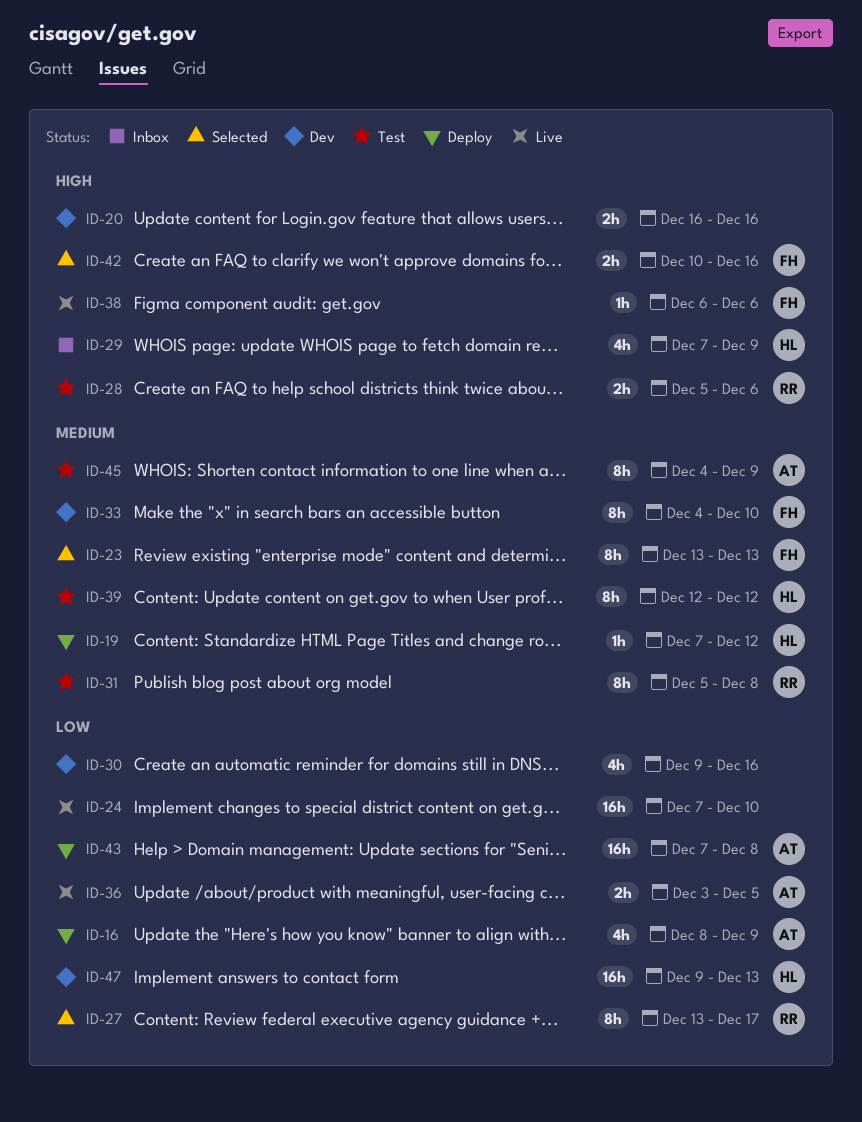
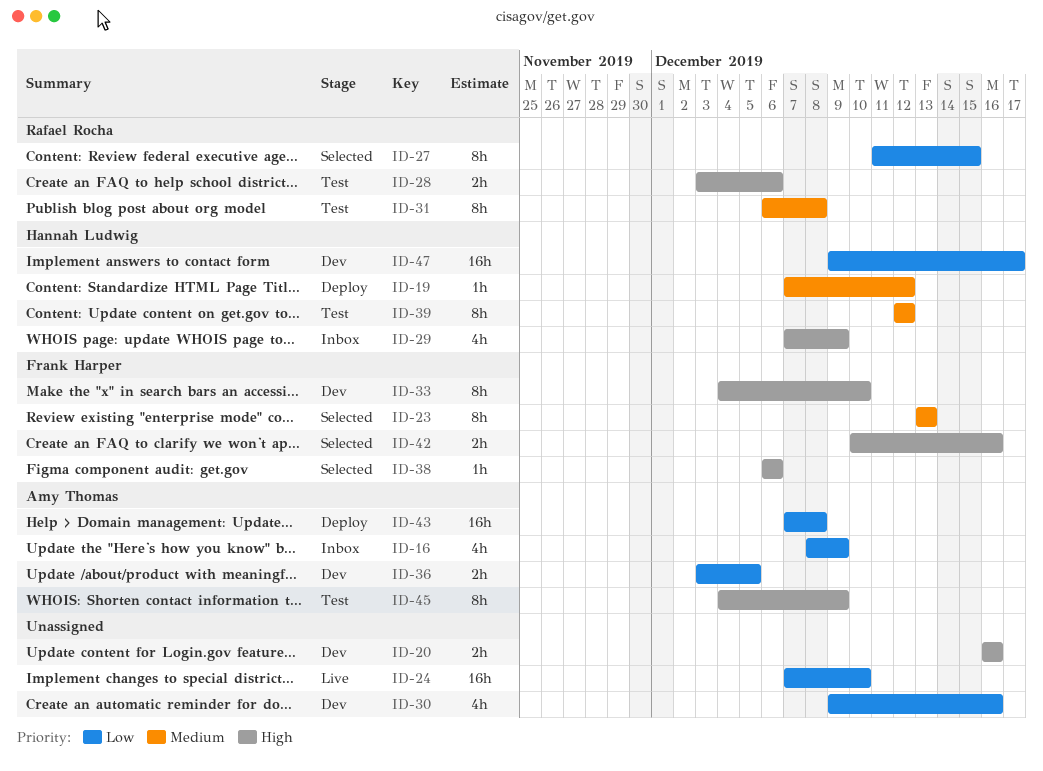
ID-16, status: Deploy -> Inbox
ID-27, start: Dec 13 -> Dec 11
ID-27, due: Dec 17 -> Dec 15
ID-28, start: Dec 5 -> Dec 3
ID-31, start: Dec 5 -> Dec 6
ID-33, priority: Medium -> High
ID-36, status: Live -> Dev
ID-38, status: Live -> Selected
ID-45, priority: Medium -> High
ID-47, due: Dec 13 -> Dec 17

